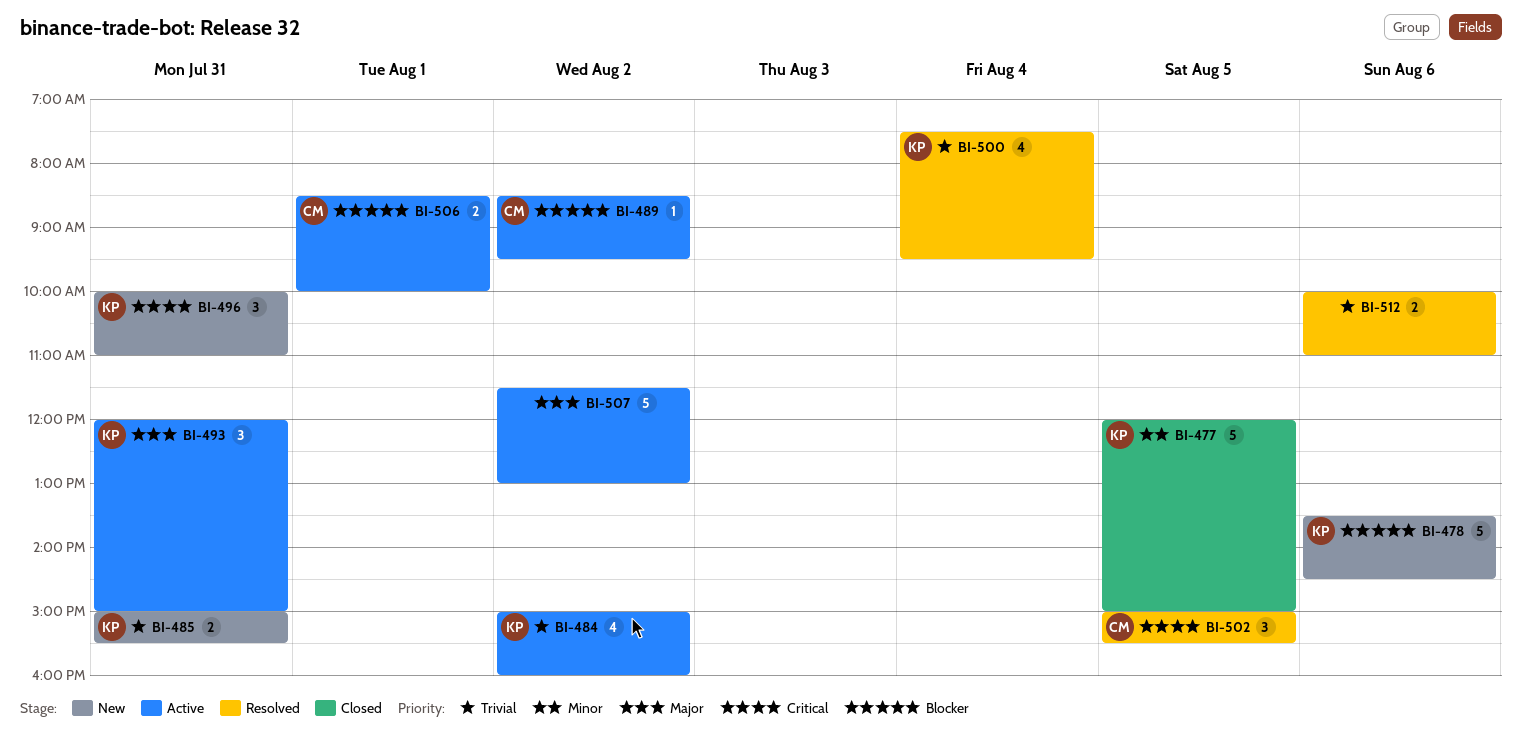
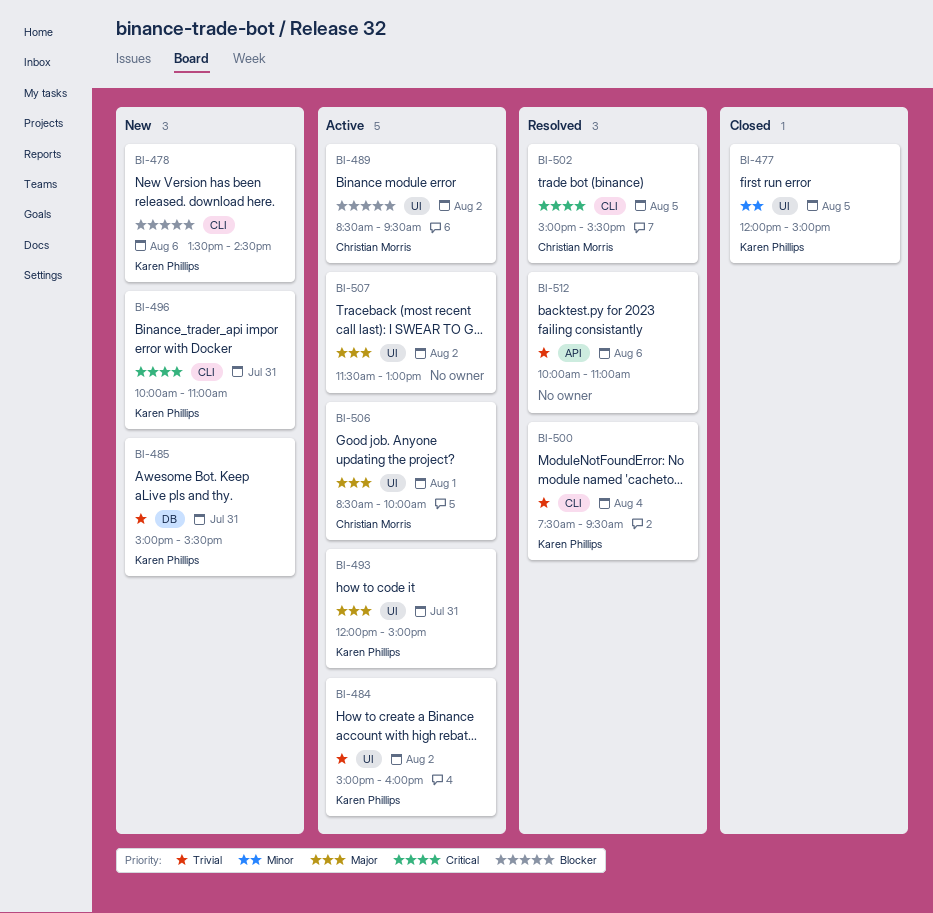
BI-506, priority: Blocker -> Major

